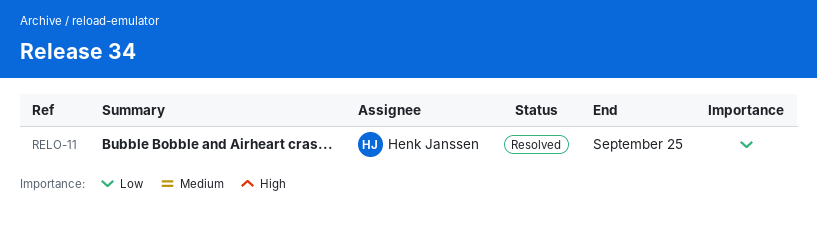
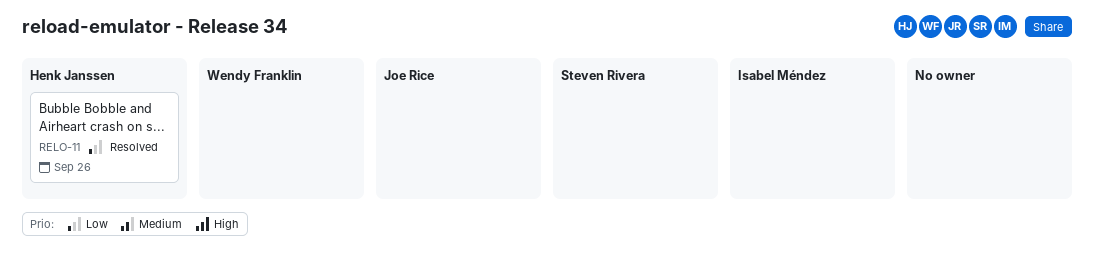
RELO-11, due: Sep 25 -> Sep 26

